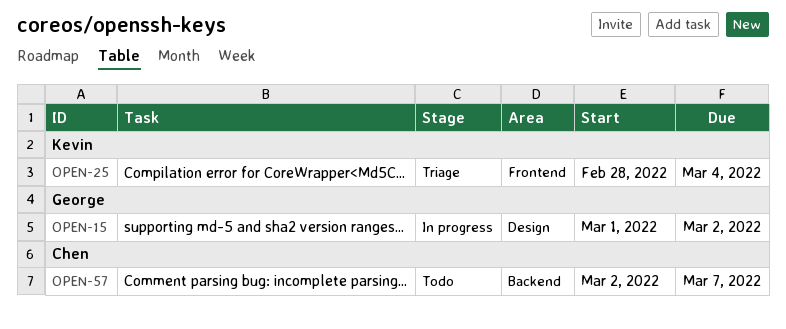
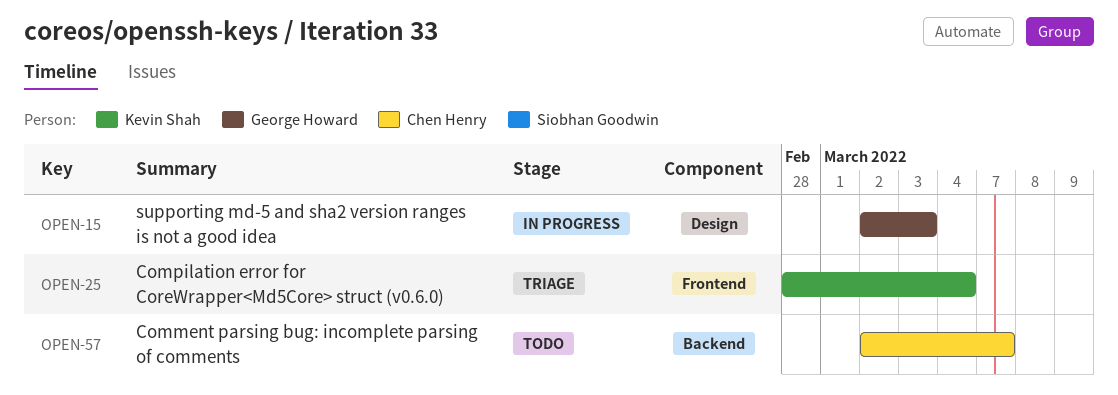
OPEN-15, start: Mar 1 -> Mar 2
OPEN-15, due: Mar 2 -> Mar 3

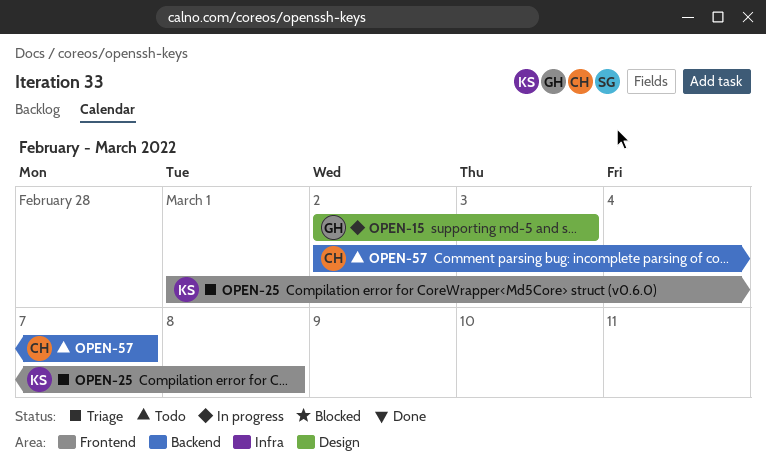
OPEN-25, start: Feb 28 -> Mar 1
OPEN-25, due: Mar 4 -> Mar 8

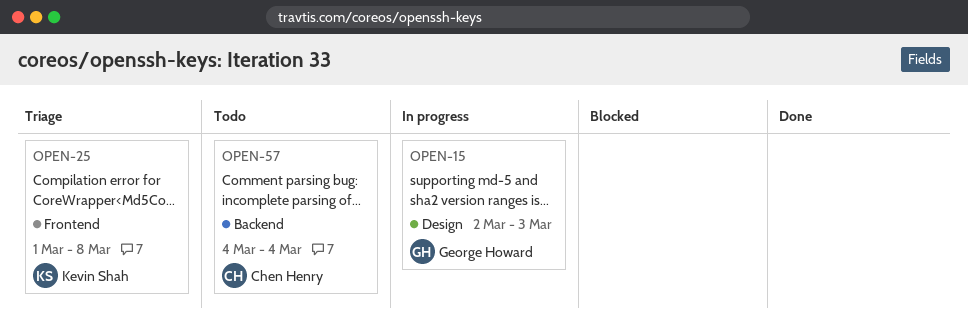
OPEN-57, start: Mar 2 -> Mar 4
OPEN-57, due: Mar 7 -> Mar 4

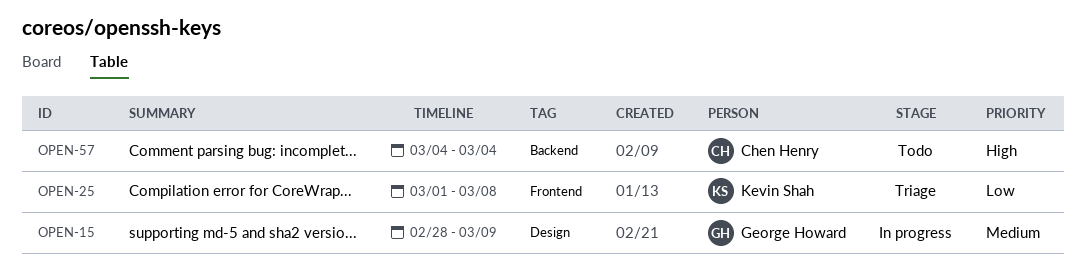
OPEN-15, start: Mar 2 -> Feb 28
OPEN-15, due: Mar 3 -> Mar 9

